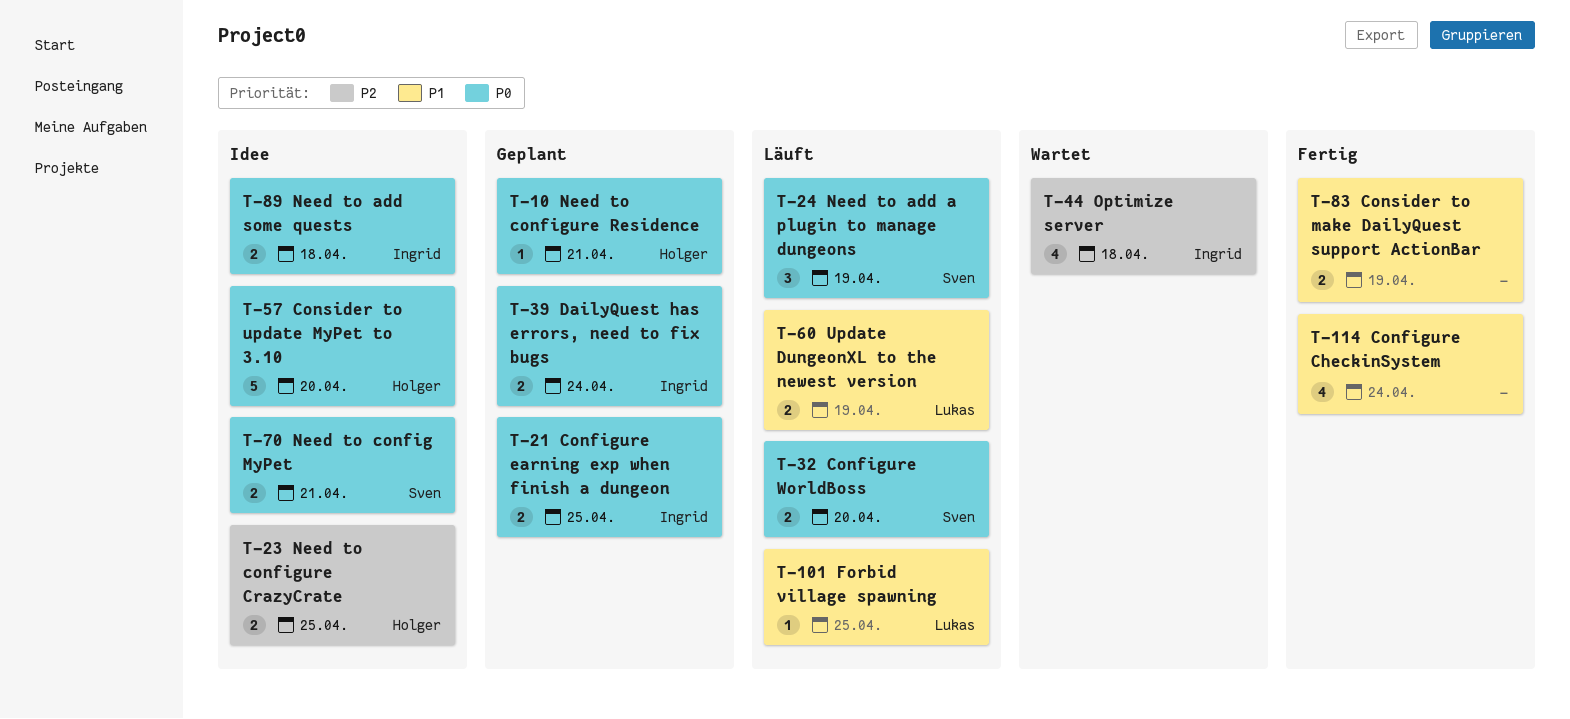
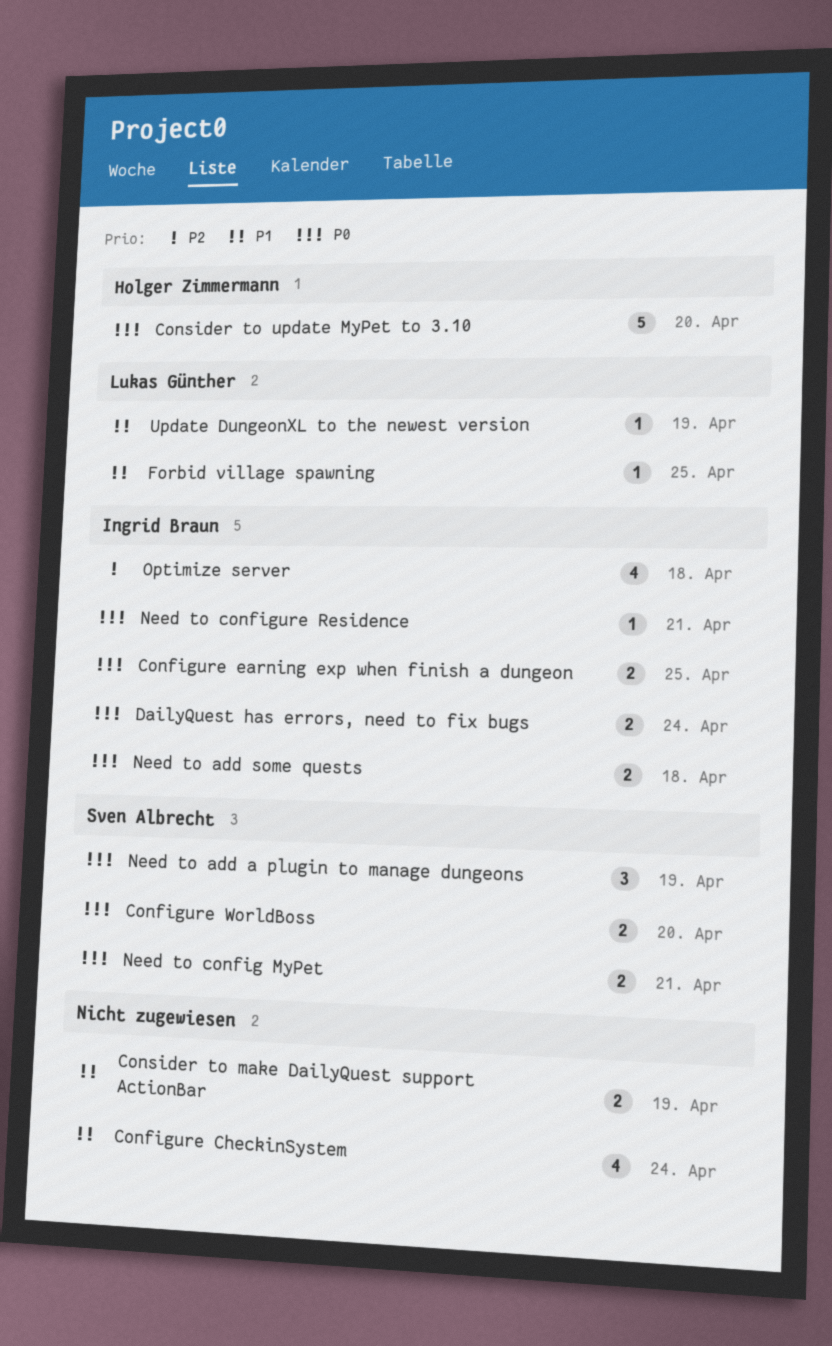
Need to configure CrazyCrate: present -> none
Need to configure Residence, owner: Holger Zimmermann -> Ingrid Braun
Update DungeonXL to the newest version, estimate: 2 -> 1

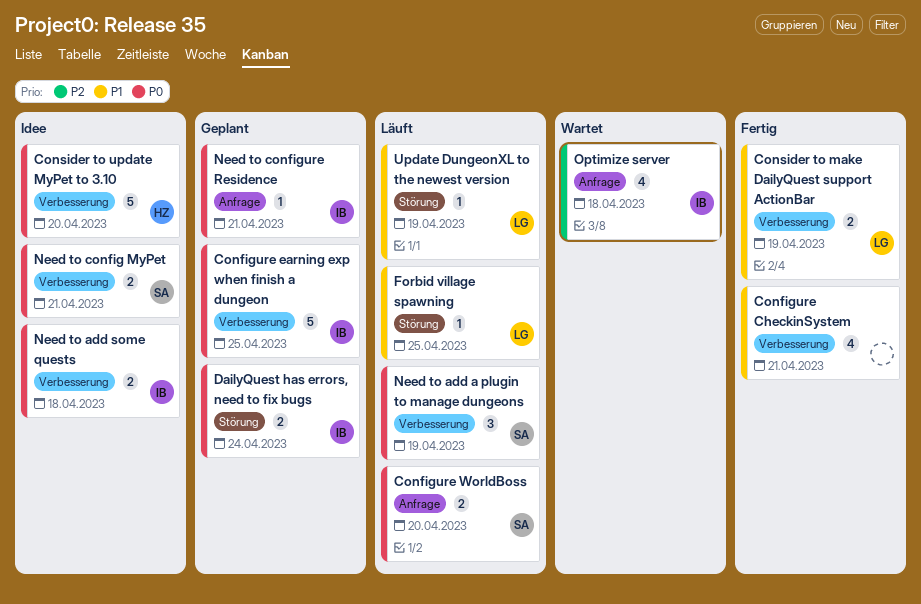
Configure CheckinSystem, due: Apr 24 -> Apr 21
Configure earning exp when finish a dungeon, estimate: 2 -> 5
Consider to make DailyQuest support ActionBar, owner: none -> Lukas Günther

